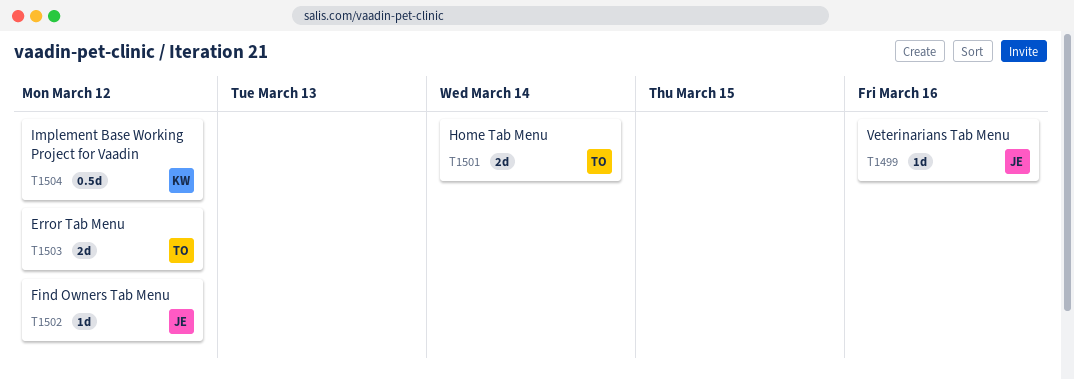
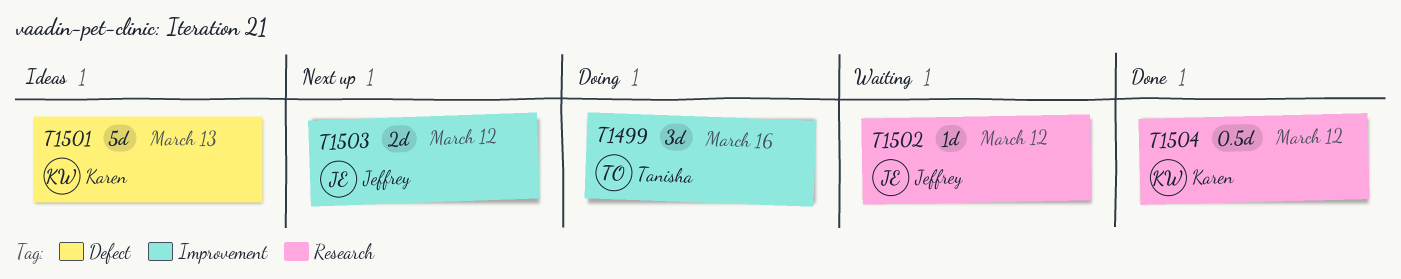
T1499, owner: Jeffrey -> Tanisha
T1499, estimate: 1d -> 3d
T1501, owner: Tanisha -> Karen
T1501, estimate: 2d -> 5d
T1501, due: Mar 14 -> Mar 13
T1503, owner: Tanisha -> Jeffrey

